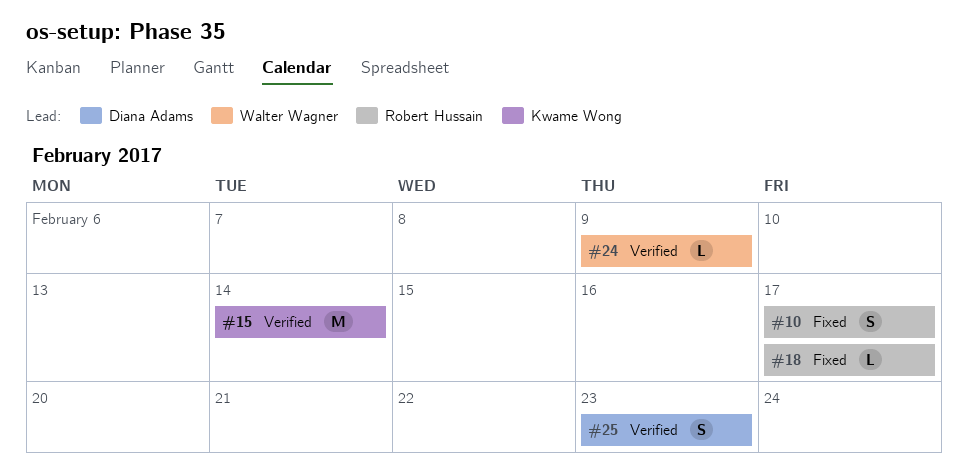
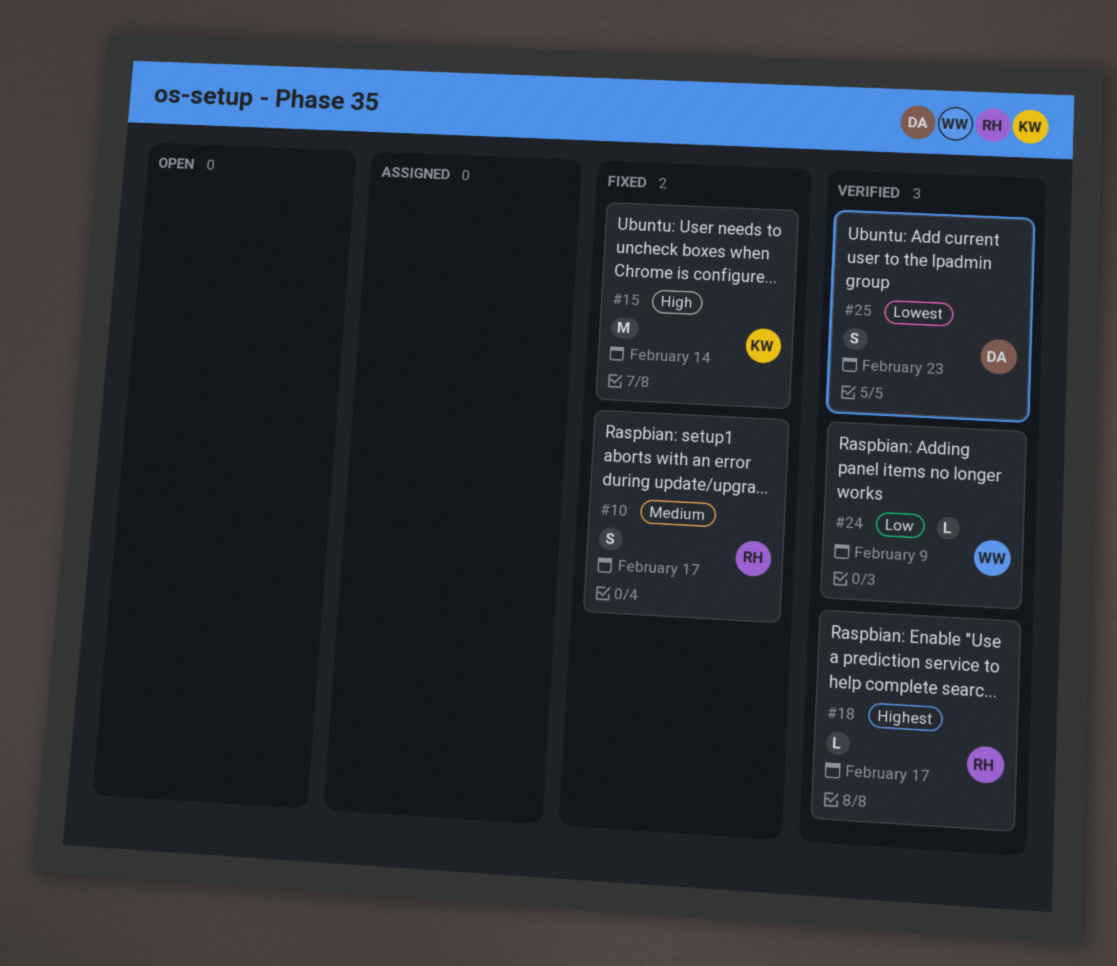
#15, status: Verified -> Fixed
#18, status: Fixed -> Verified

